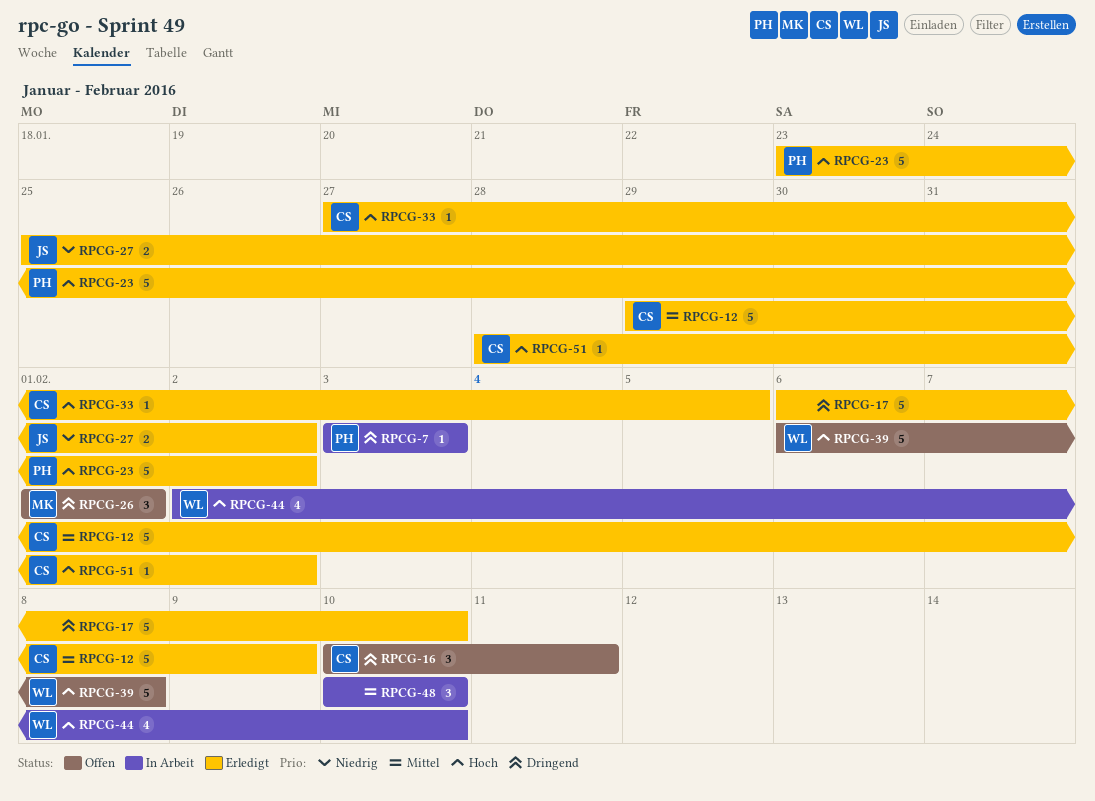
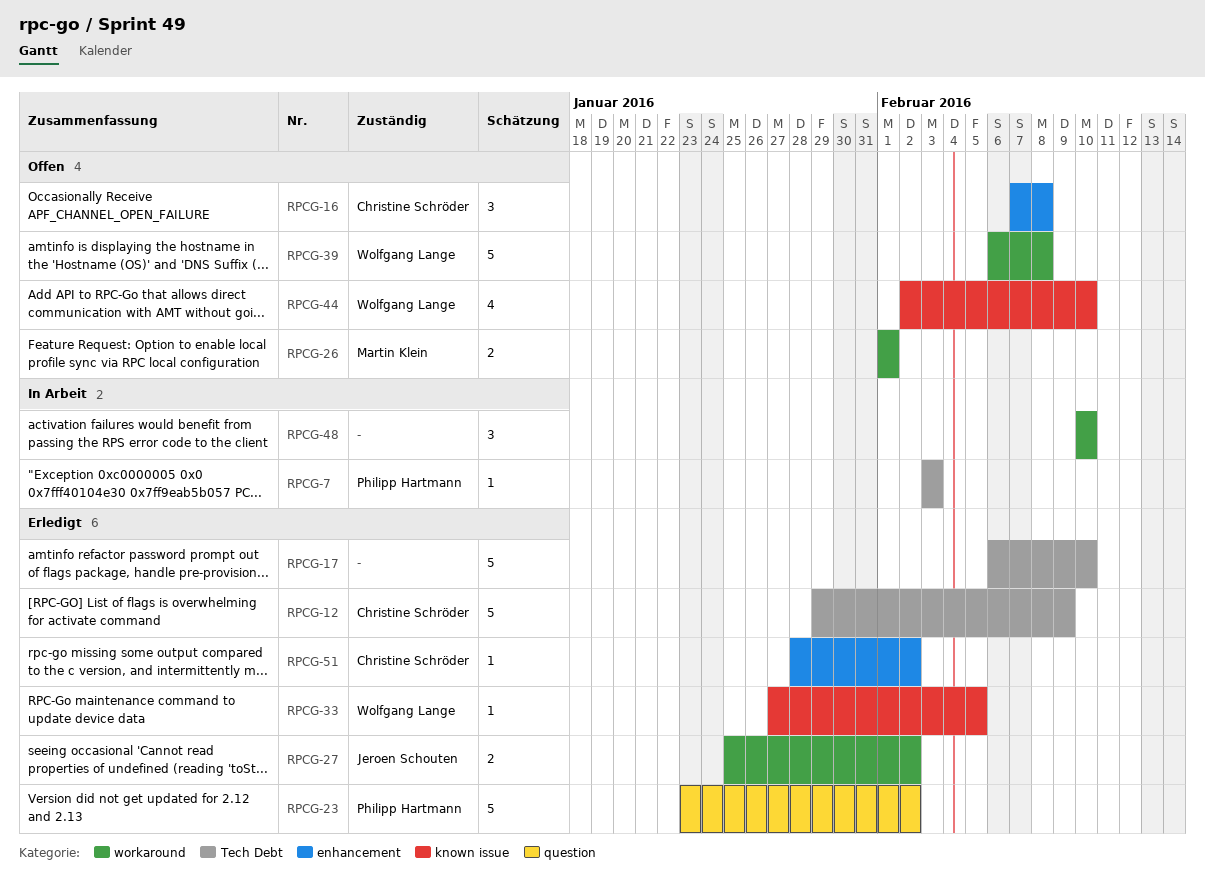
RPCG-16, start: Feb 10 -> Feb 7
RPCG-16, due: Feb 11 -> Feb 8
RPCG-26, estimate: 3 -> 2
RPCG-33, owner: Christine Schröder -> Wolfgang Lange
RPCG-44, status: In Arbeit -> Offen

